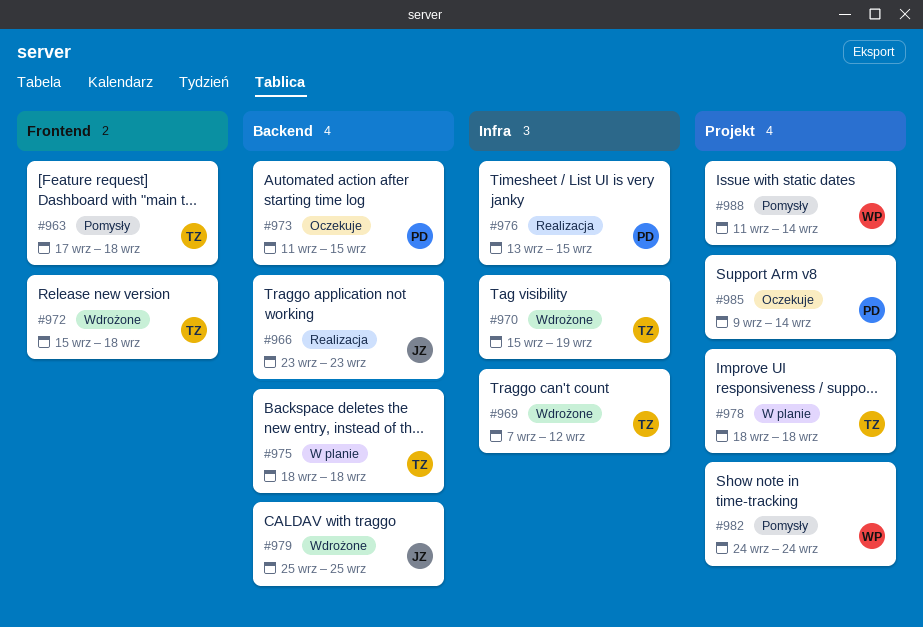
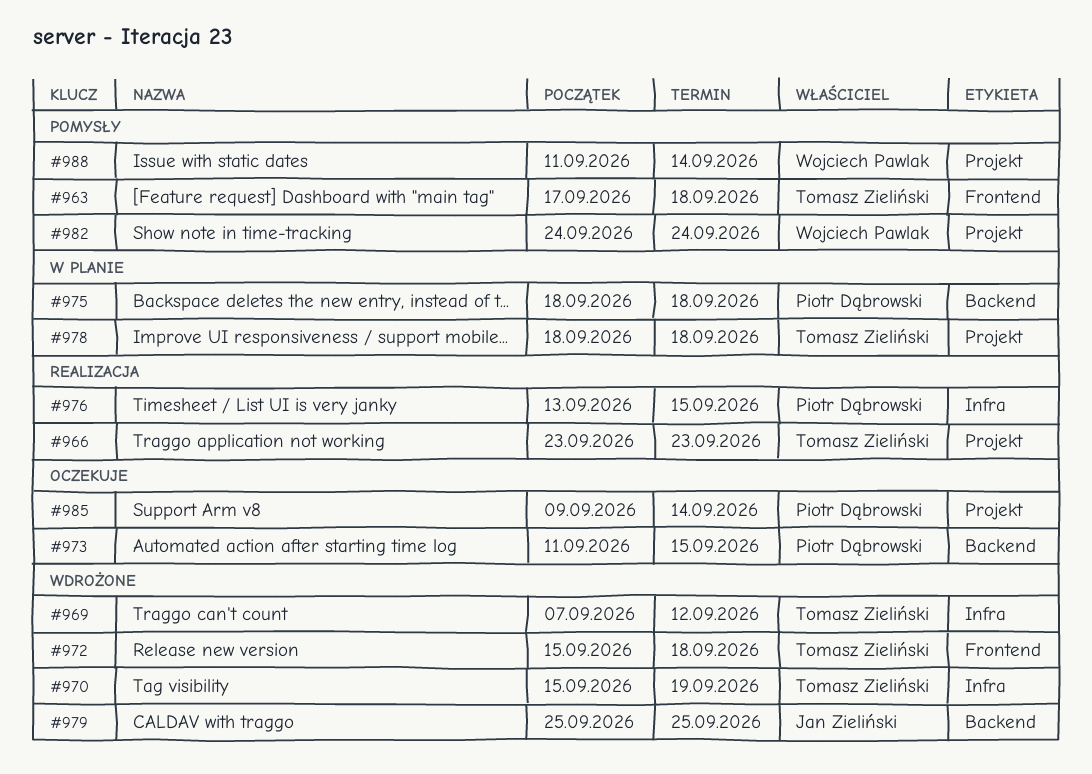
#966, owner: Jan Zieliński -> Tomasz Zieliński
#966, label: Backend -> Projekt
#975, owner: Tomasz Zieliński -> Piotr Dąbrowski

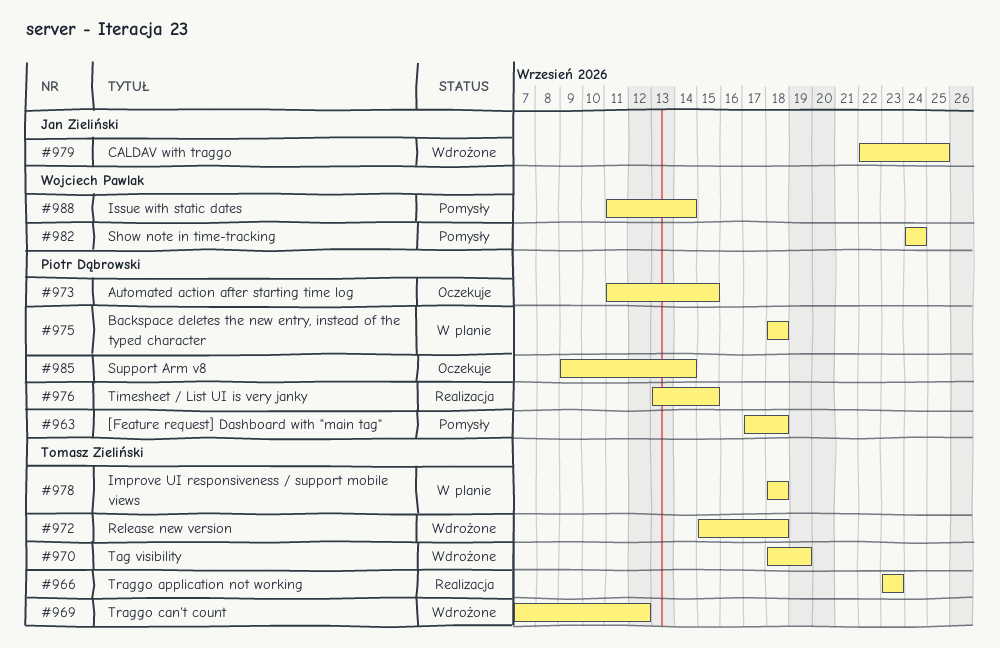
#963, owner: Tomasz Zieliński -> Piotr Dąbrowski
#970, start: Sep 15 -> Sep 18
#979, start: Sep 25 -> Sep 22

